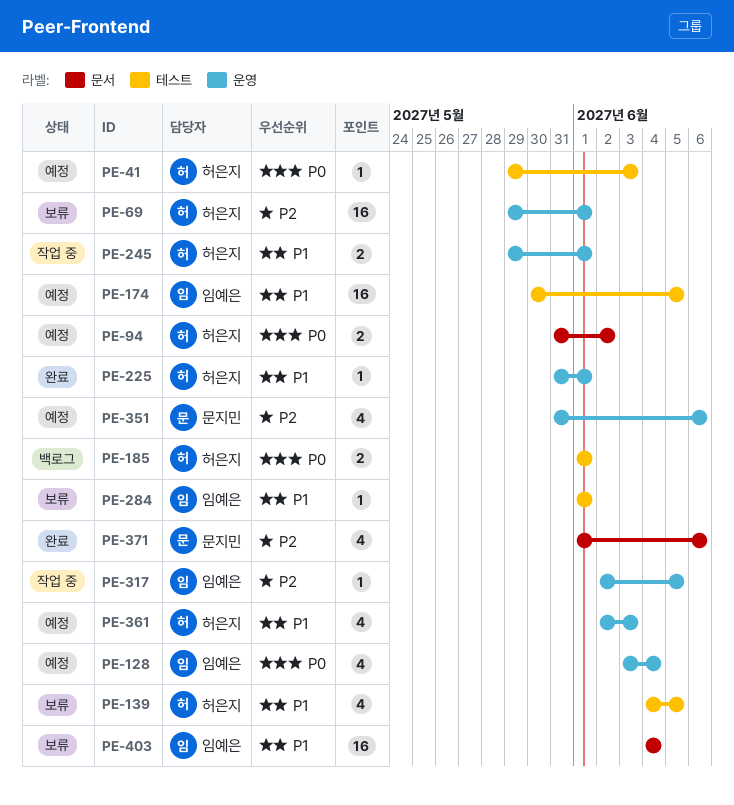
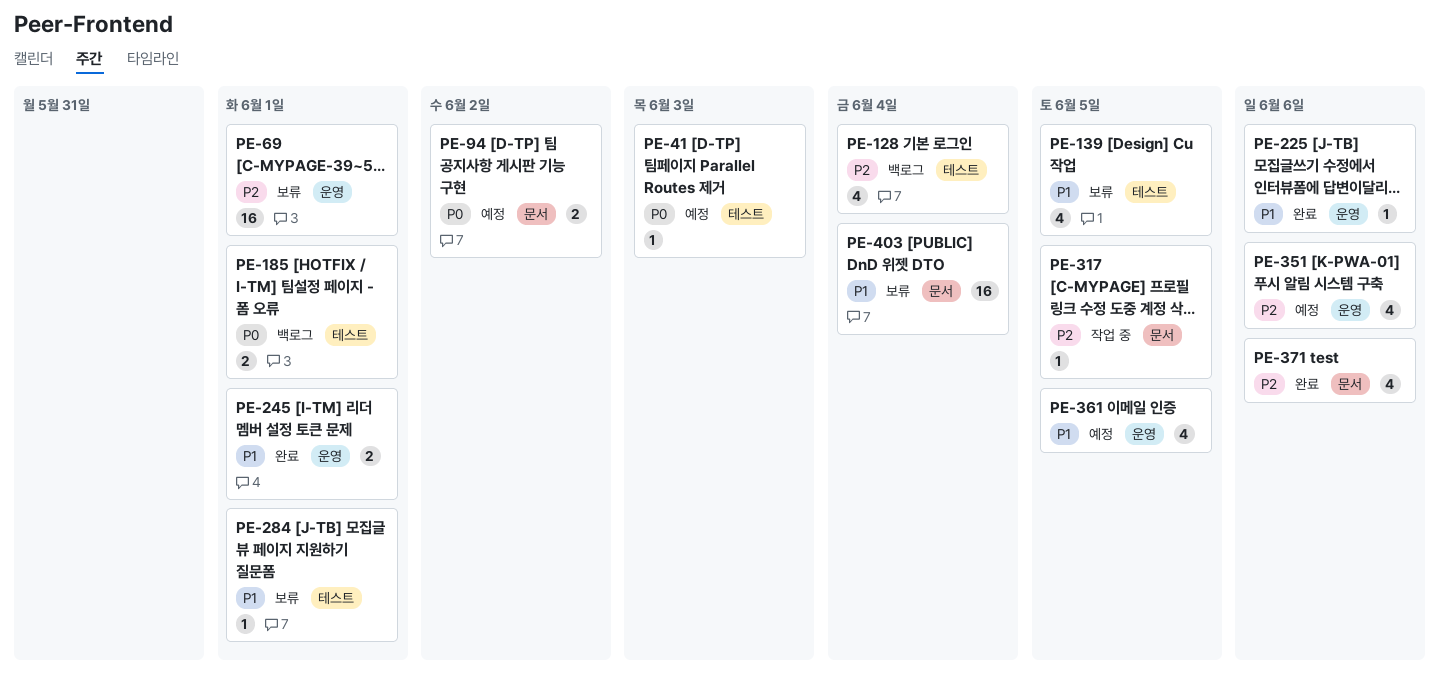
PE-128, status: 예정 -> 백로그
PE-128, priority: P0 -> P2
PE-128, label: 운영 -> 테스트
PE-174: present -> none
PE-225, due: Jun 1 -> Jun 6
PE-245, status: 작업 중 -> 완료
PE-317, label: 운영 -> 문서
PE-361, due: Jun 3 -> Jun 5

